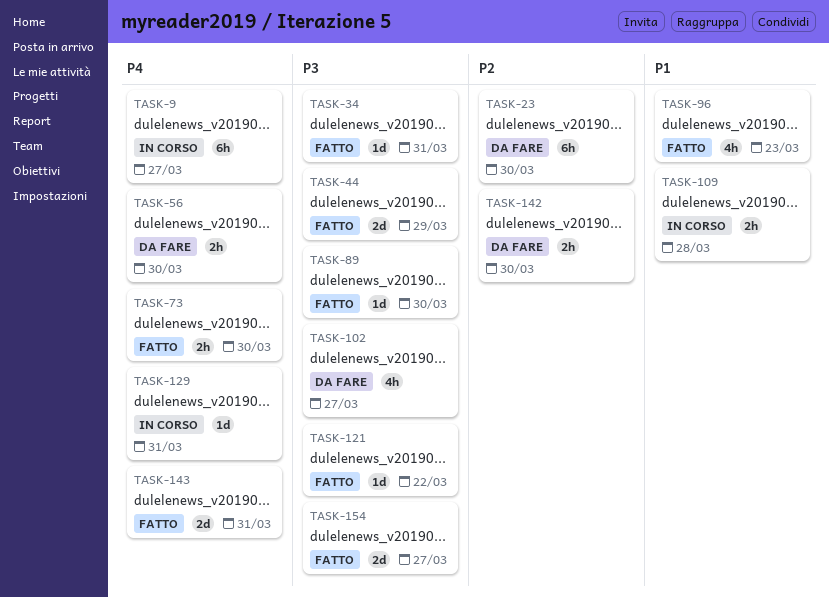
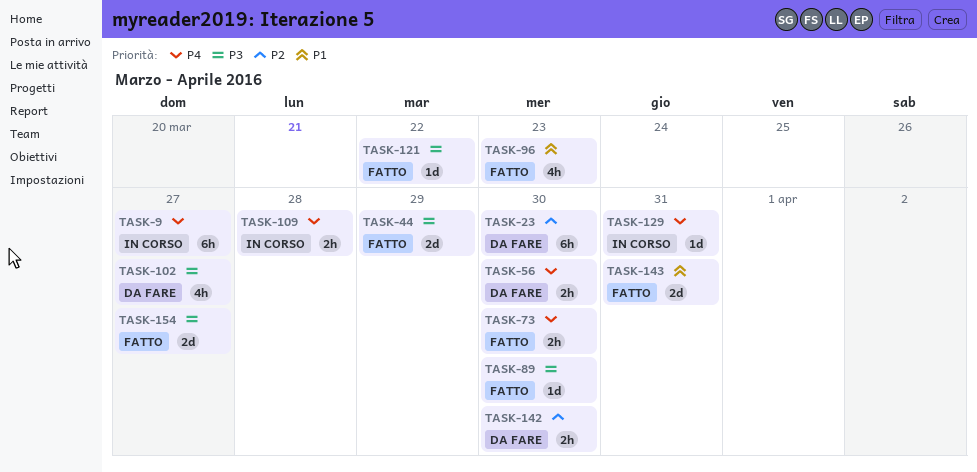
TASK-34: present -> none
TASK-109, priority: P1 -> P4
TASK-143, priority: P4 -> P1

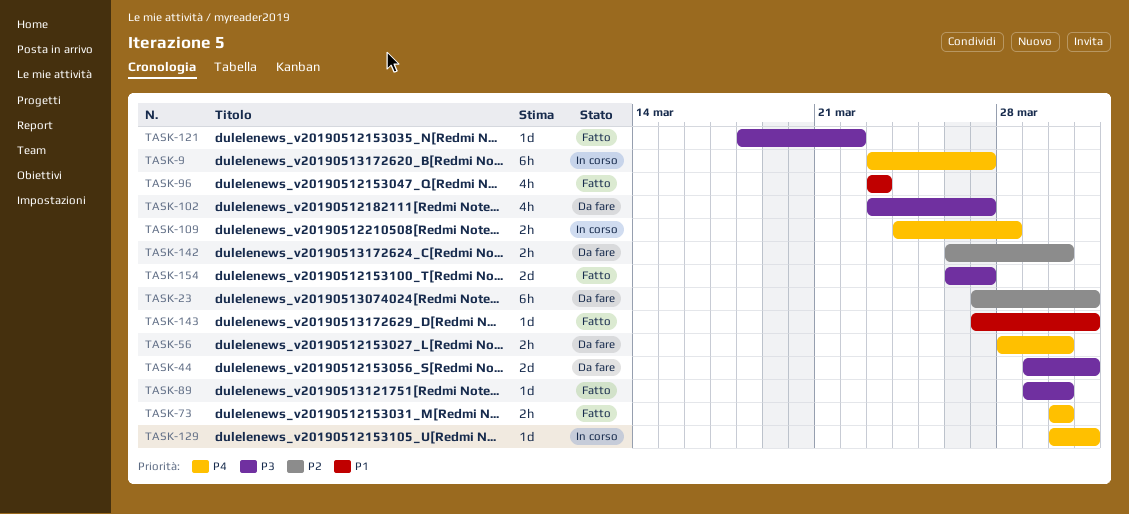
TASK-23, due: Mar 30 -> Mar 31
TASK-44, status: Fatto -> Da fare
TASK-44, due: Mar 29 -> Mar 31
TASK-143, estimate: 2d -> 1d

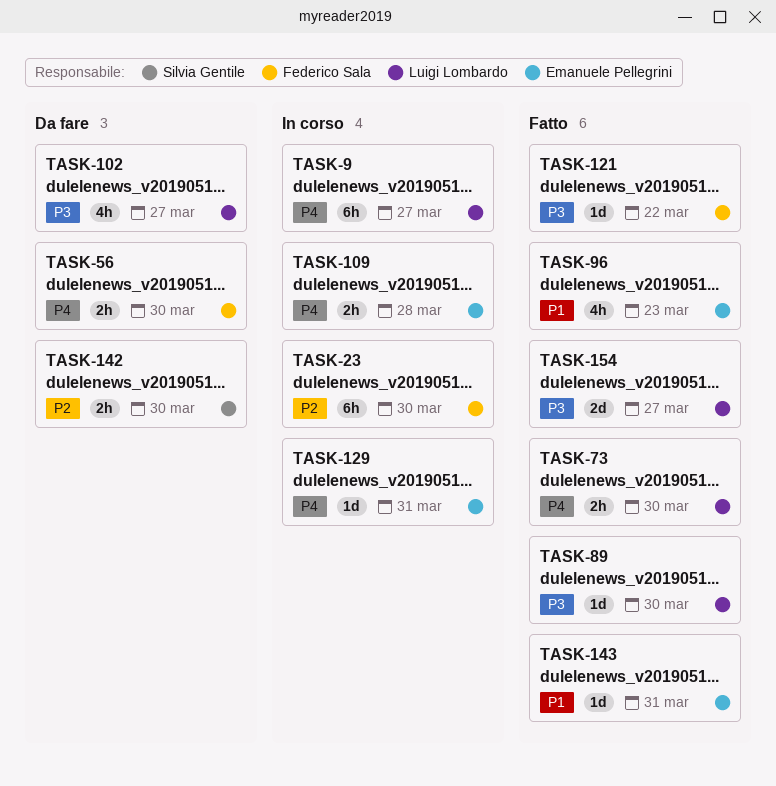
TASK-23, status: Da fare -> In corso
TASK-23, due: Mar 31 -> Mar 30
TASK-44: present -> none

